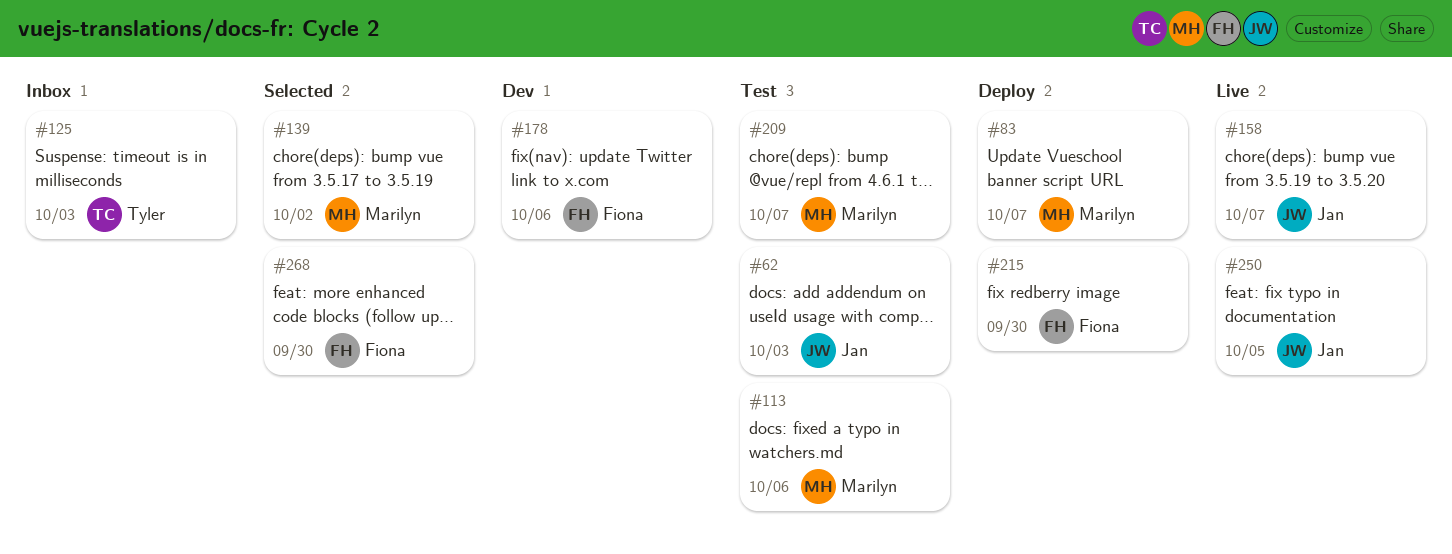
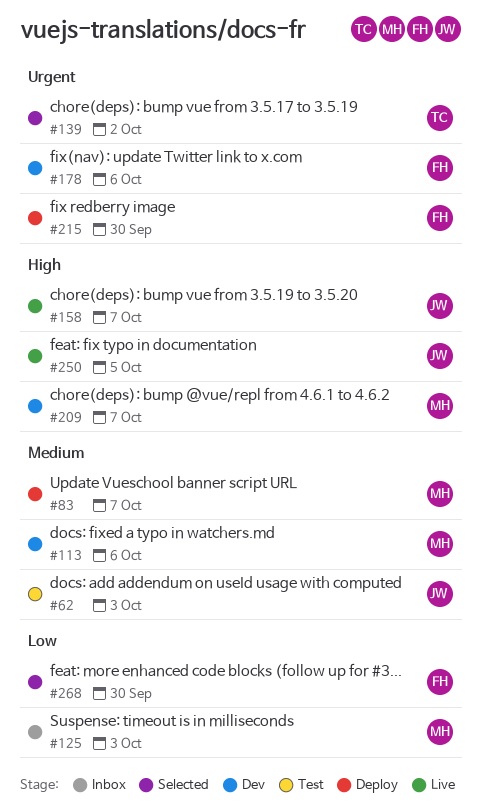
#113, status: Test -> Dev
#125, owner: Tyler -> Marilyn
#139, owner: Marilyn -> Tyler
#209, status: Test -> Dev

